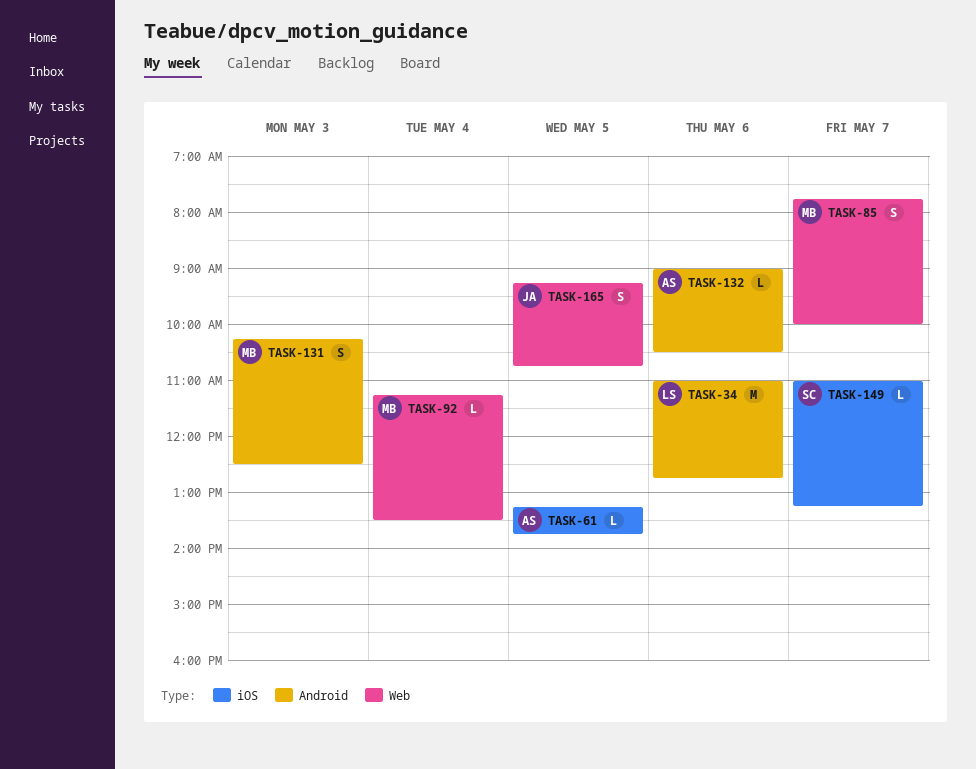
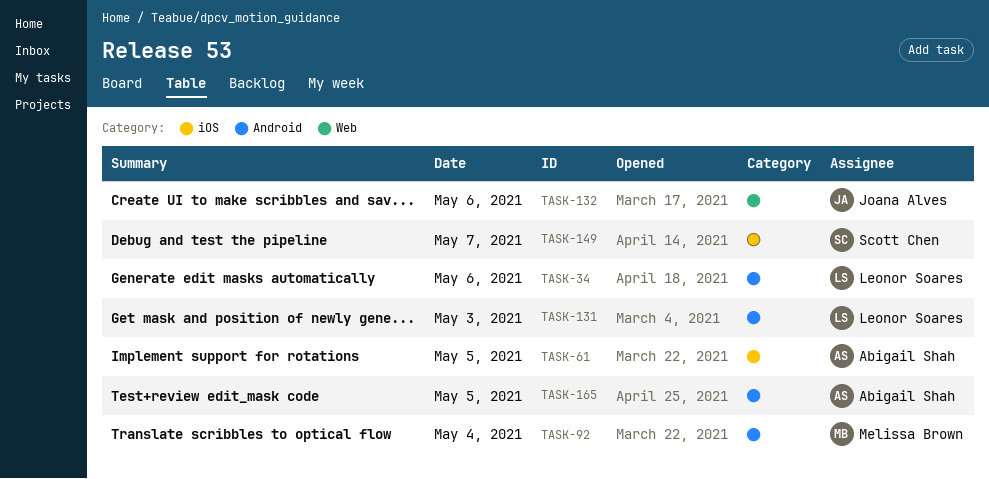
TASK-85: present -> none
TASK-92, label: Web -> Android
TASK-131, owner: Melissa Brown -> Leonor Soares
TASK-132, owner: Abigail Shah -> Joana Alves
TASK-132, label: Android -> Web
TASK-165, owner: Joana Alves -> Abigail Shah
TASK-165, label: Web -> Android

